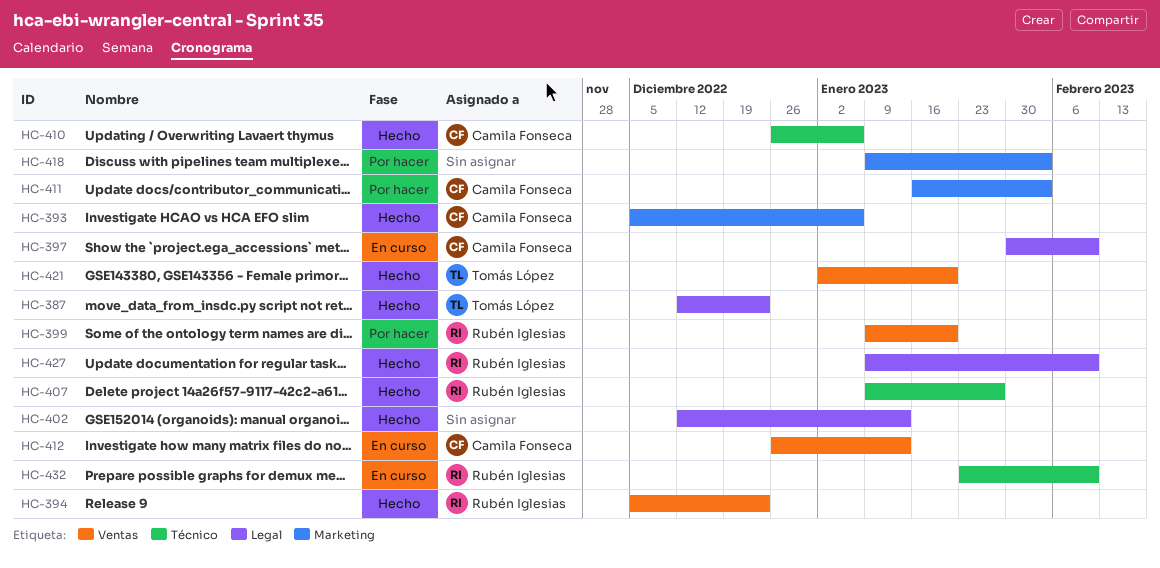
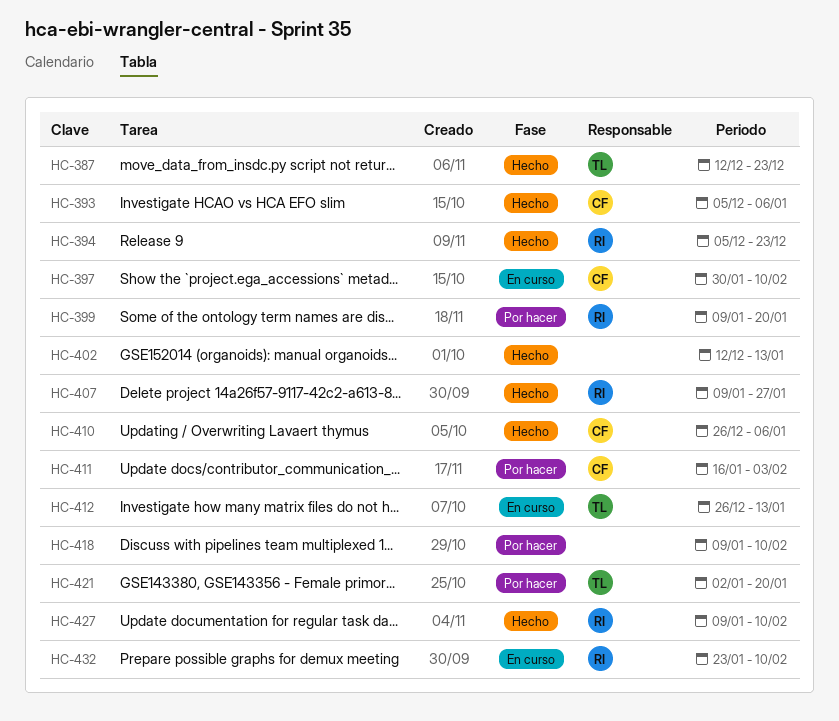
HC-412, owner: Camila Fonseca -> Tomás López
HC-418, due: Feb 3 -> Feb 10
HC-421, status: Hecho -> Por hacer

